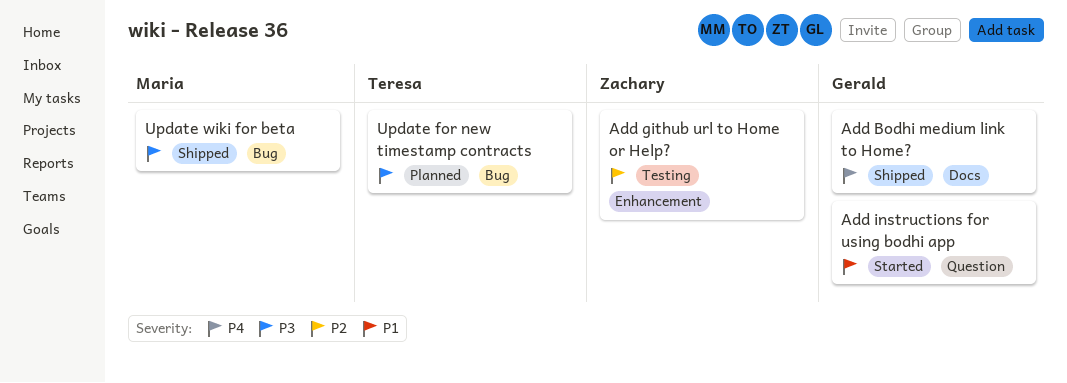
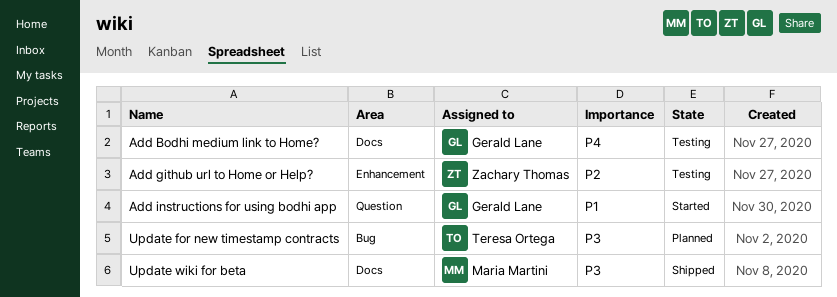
Add Bodhi medium link to Home?, status: Shipped -> Testing
Update wiki for beta, label: Bug -> Docs

